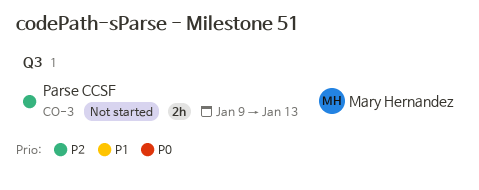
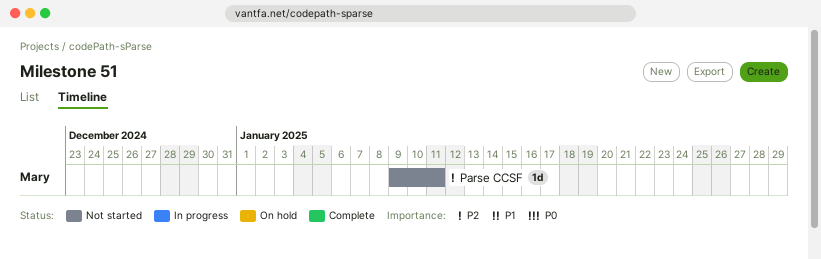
Parse CCSF, estimate: 2h -> 1d
Parse CCSF, due: Jan 13 -> Jan 11

